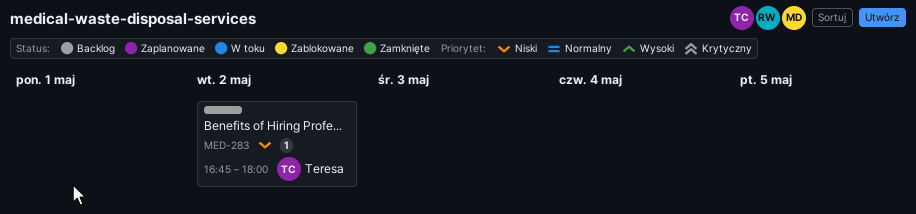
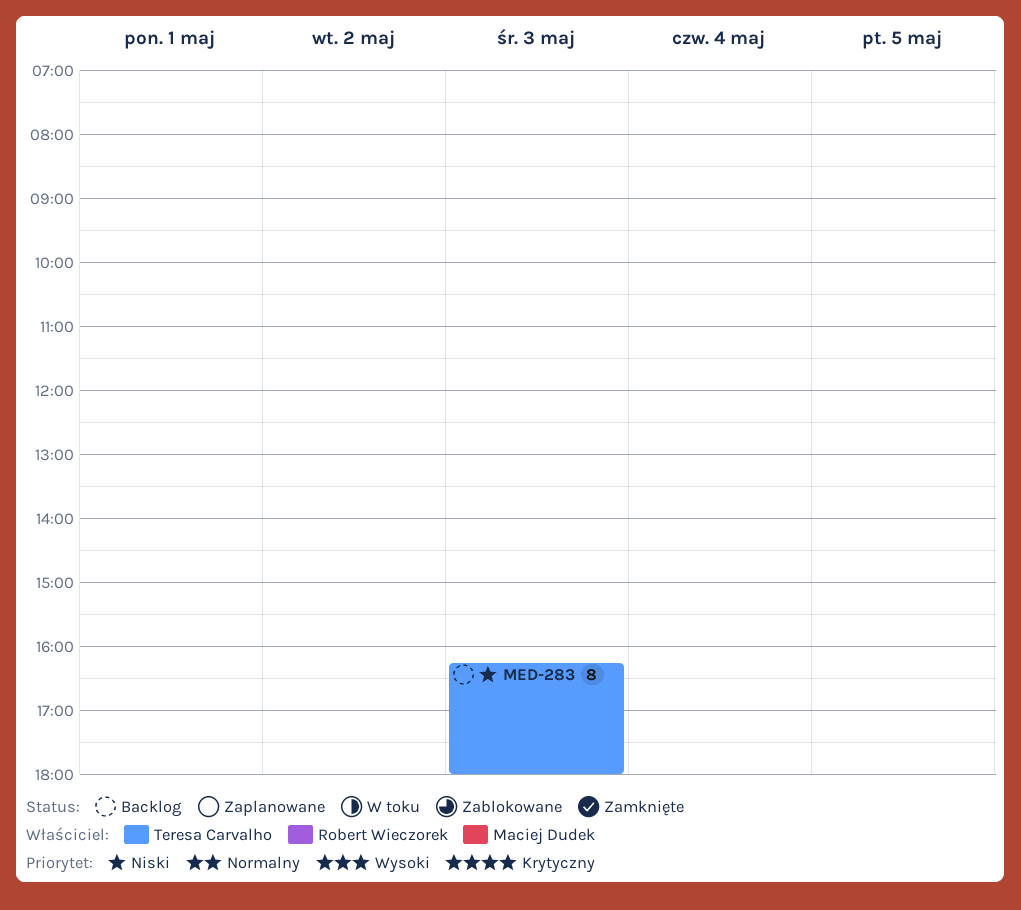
MED-283, estimate: 1 -> 8
MED-283, day: May 2 -> May 3
MED-283, begins: 16:45 -> 16:15

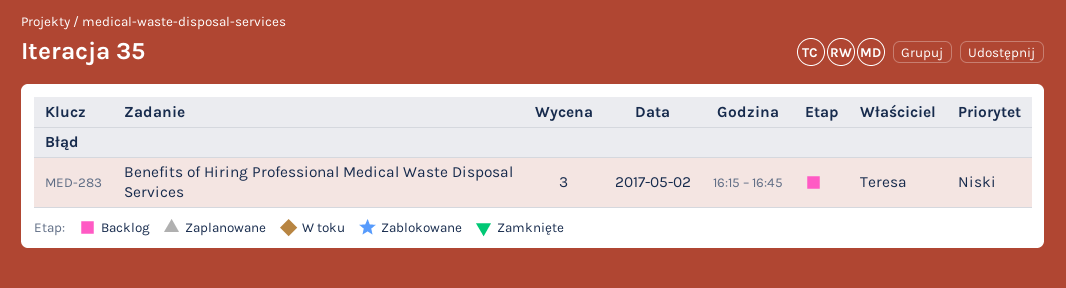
MED-283, estimate: 8 -> 3
MED-283, day: May 3 -> May 2
MED-283, ends: 18:00 -> 16:45

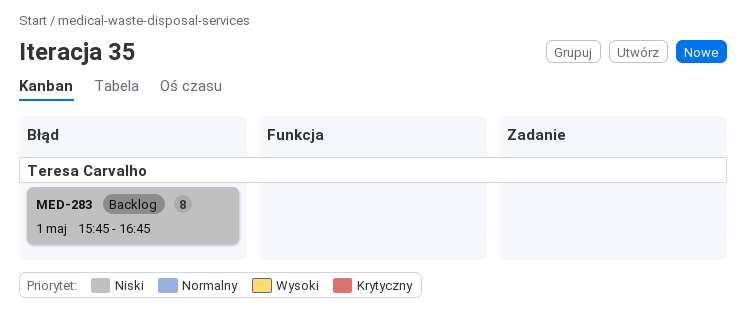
MED-283, estimate: 3 -> 8
MED-283, day: May 2 -> May 1
MED-283, begins: 16:15 -> 15:45

